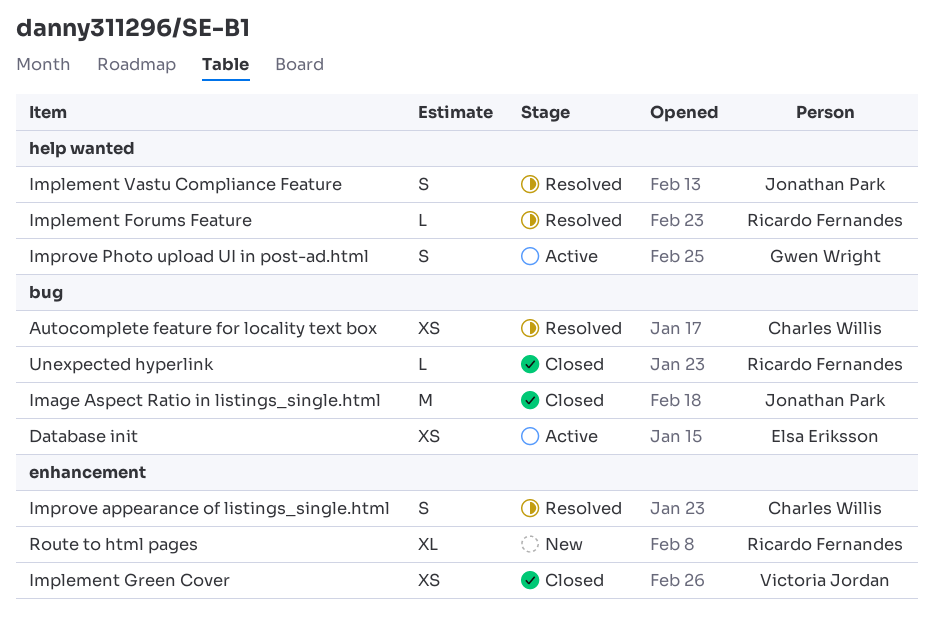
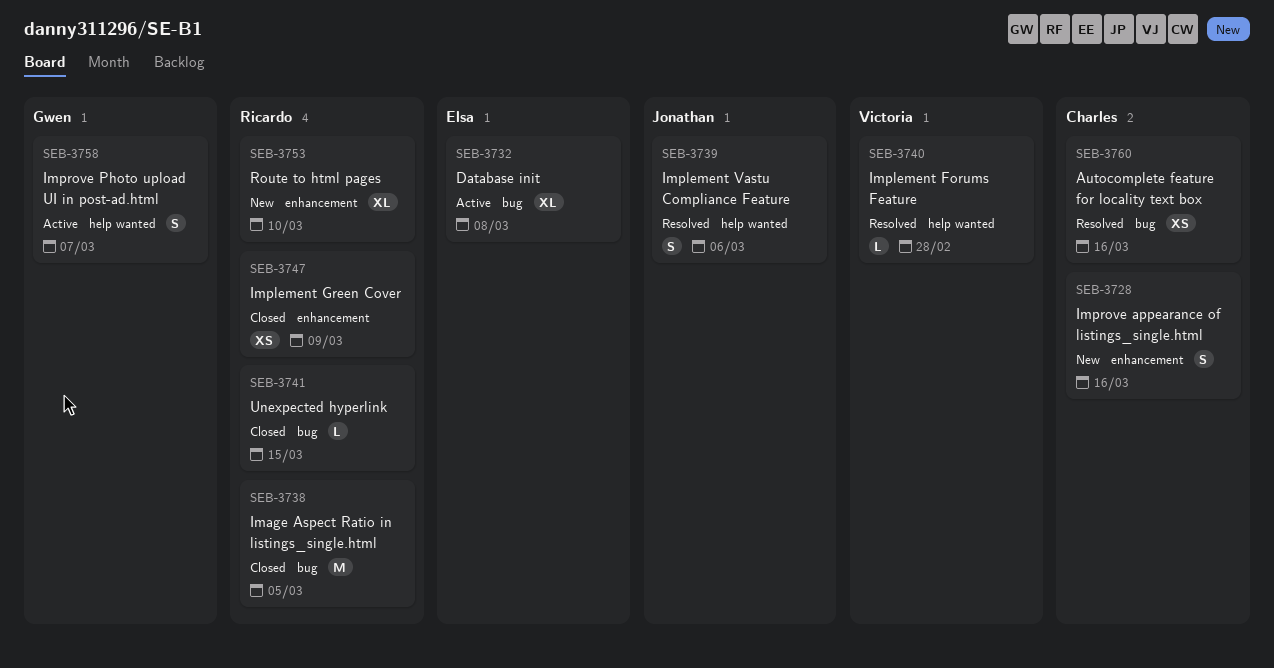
Database init, estimate: XS -> XL
Image Aspect Ratio in listings_single.html, owner: Jonathan Park -> Ricardo Fernandes
Implement Forums Feature, owner: Ricardo Fernandes -> Victoria Jordan
Implement Green Cover, owner: Victoria Jordan -> Ricardo Fernandes
Improve appearance of listings_single.html, status: Resolved -> New

